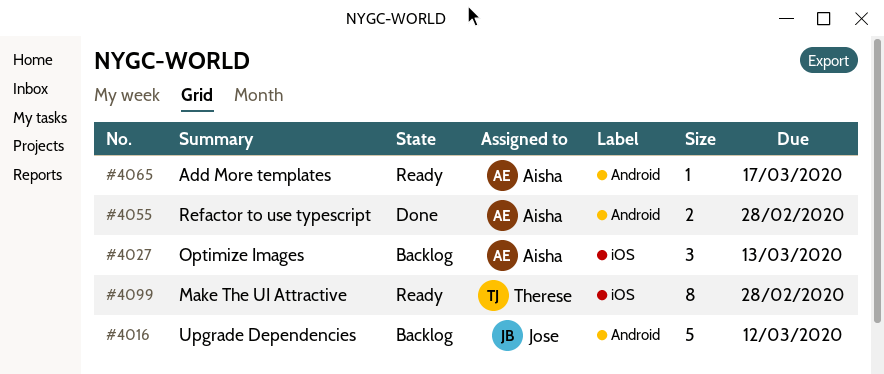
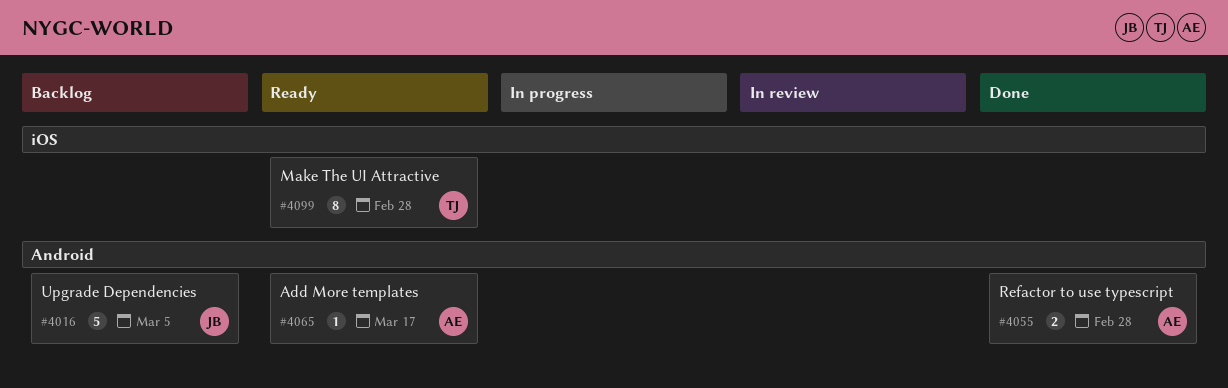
#4016, due: Mar 12 -> Mar 5
#4027: present -> none

